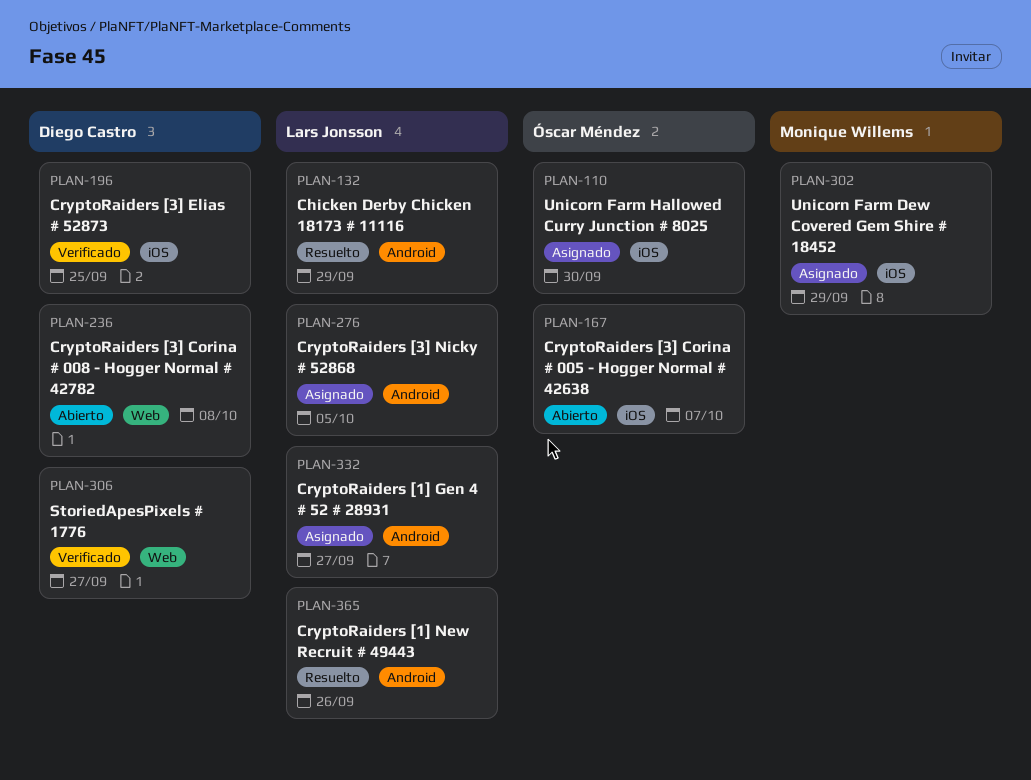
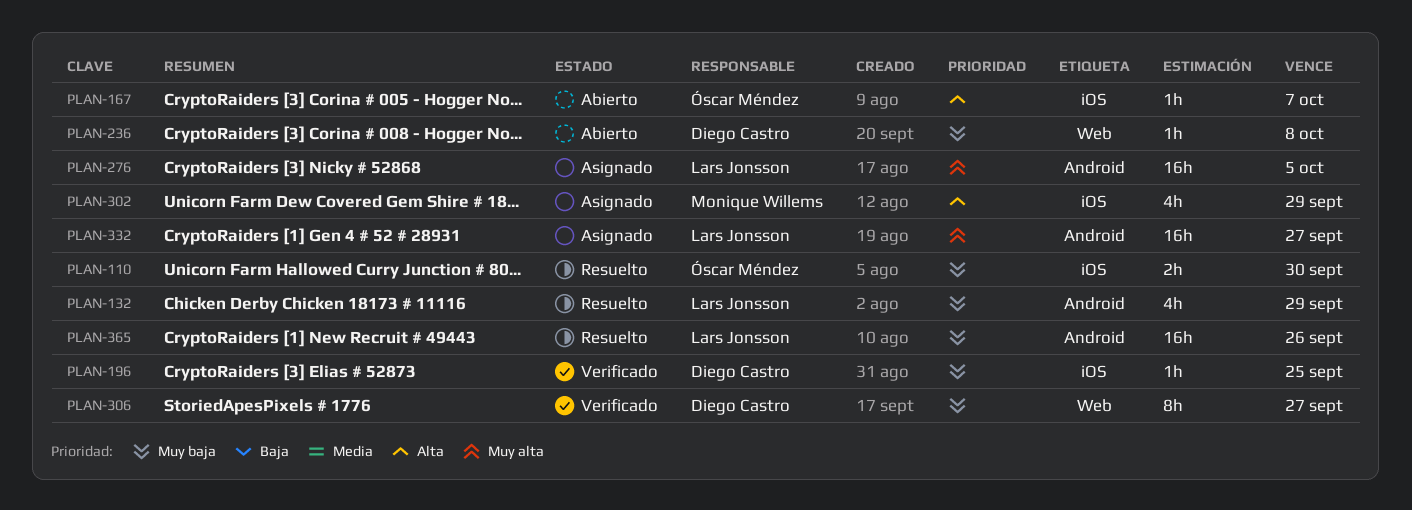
PLAN-110, status: Asignado -> Resuelto

